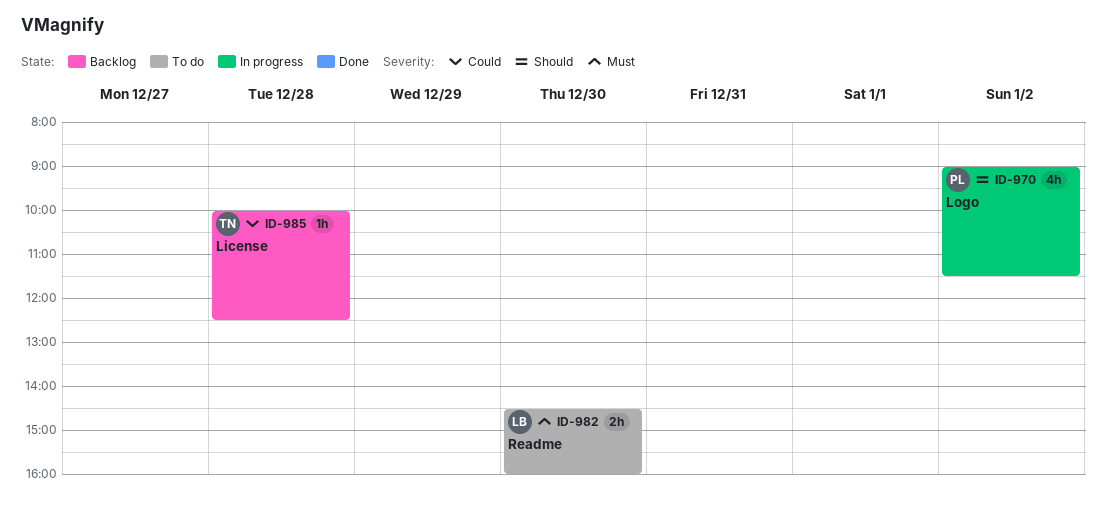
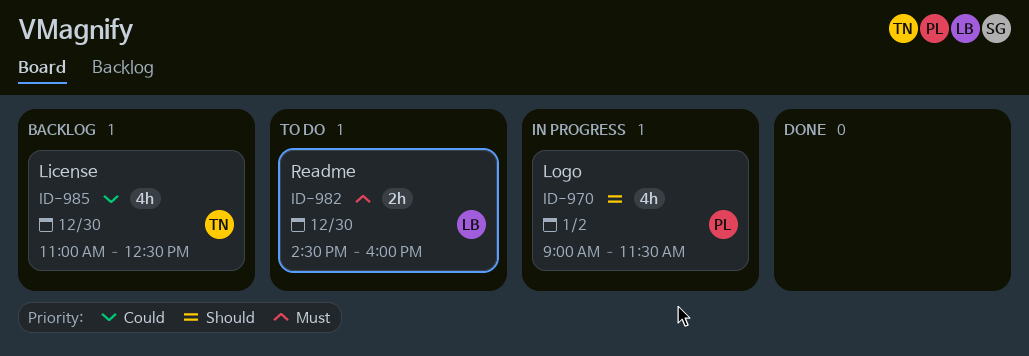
ID-985, estimate: 1h -> 4h
ID-985, day: Dec 28 -> Dec 30
ID-985, begins: 10:00 -> 11:00

